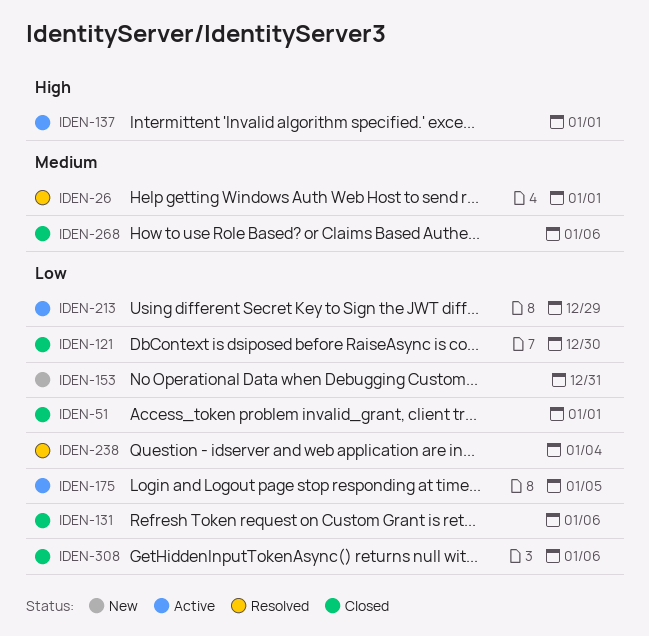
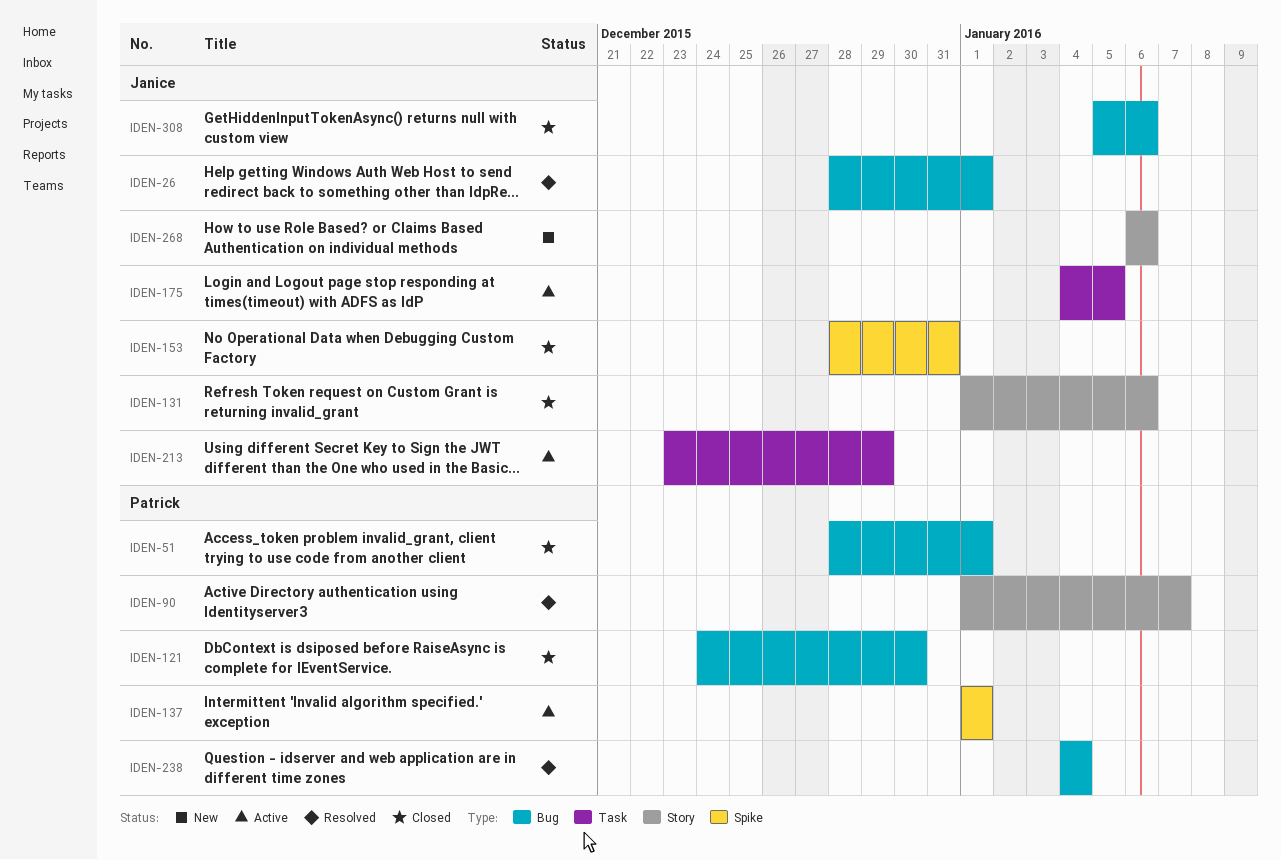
IDEN-90: none -> present
IDEN-153, status: New -> Closed
IDEN-268, status: Closed -> New

